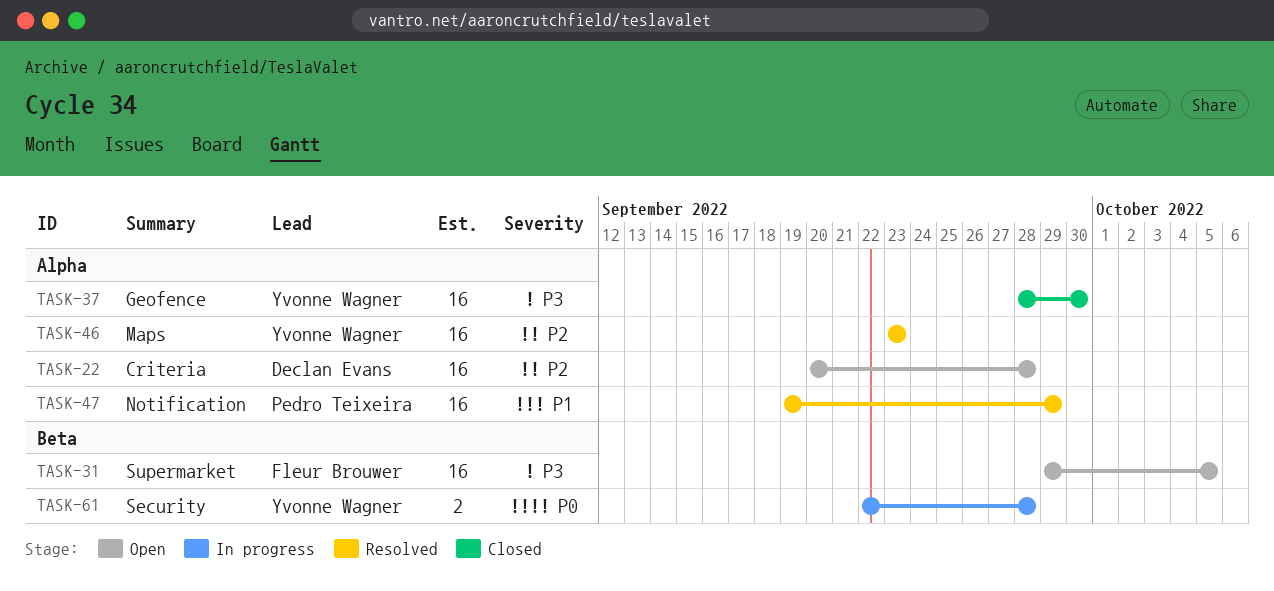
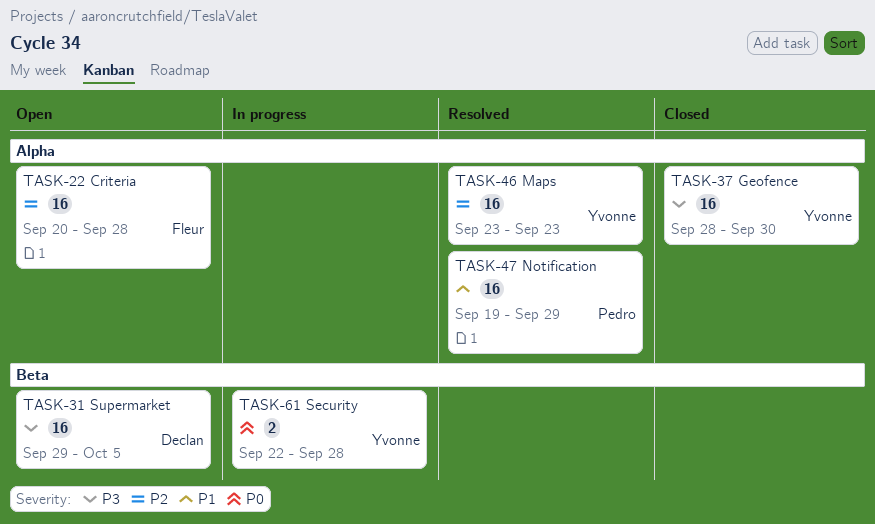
TASK-22, owner: Declan Evans -> Fleur Brouwer
TASK-31, owner: Fleur Brouwer -> Declan Evans

